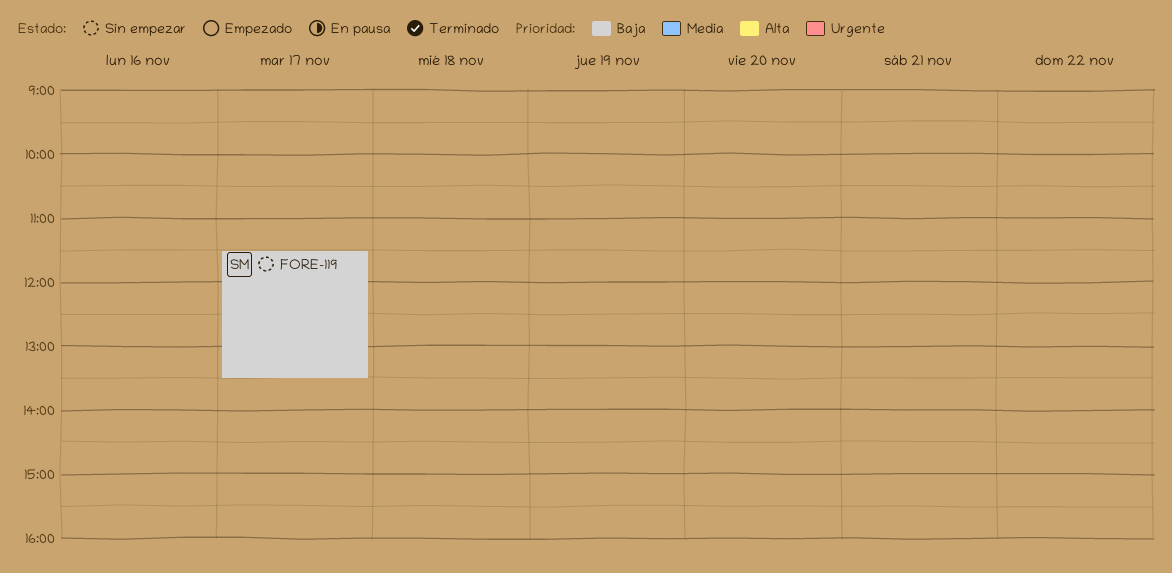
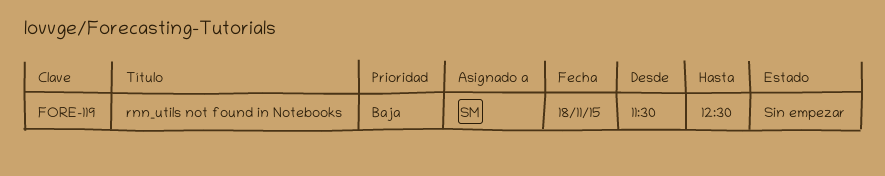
FORE-119, day: Nov 17 -> Nov 18
FORE-119, ends: 13:30 -> 12:30

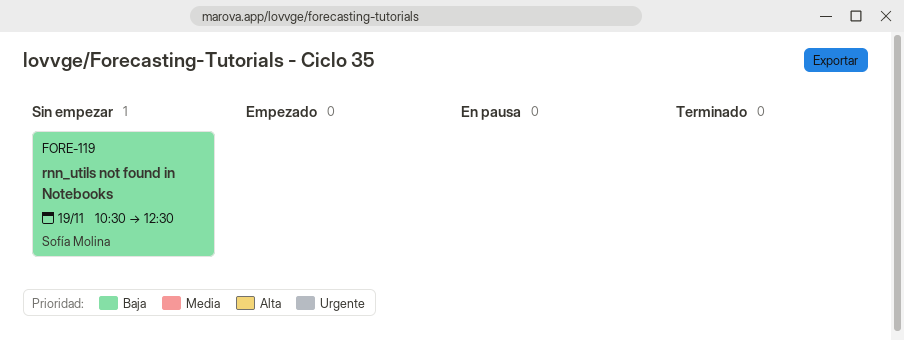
FORE-119, day: Nov 18 -> Nov 19
FORE-119, begins: 11:30 -> 10:30

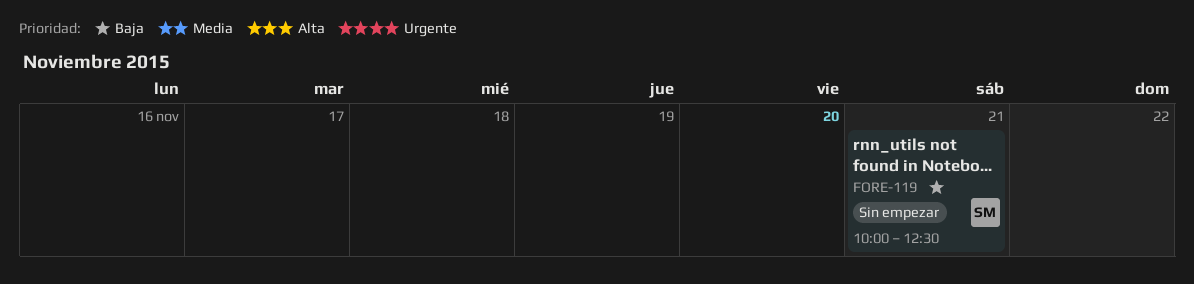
FORE-119, day: Nov 19 -> Nov 21
FORE-119, begins: 10:30 -> 10:00

